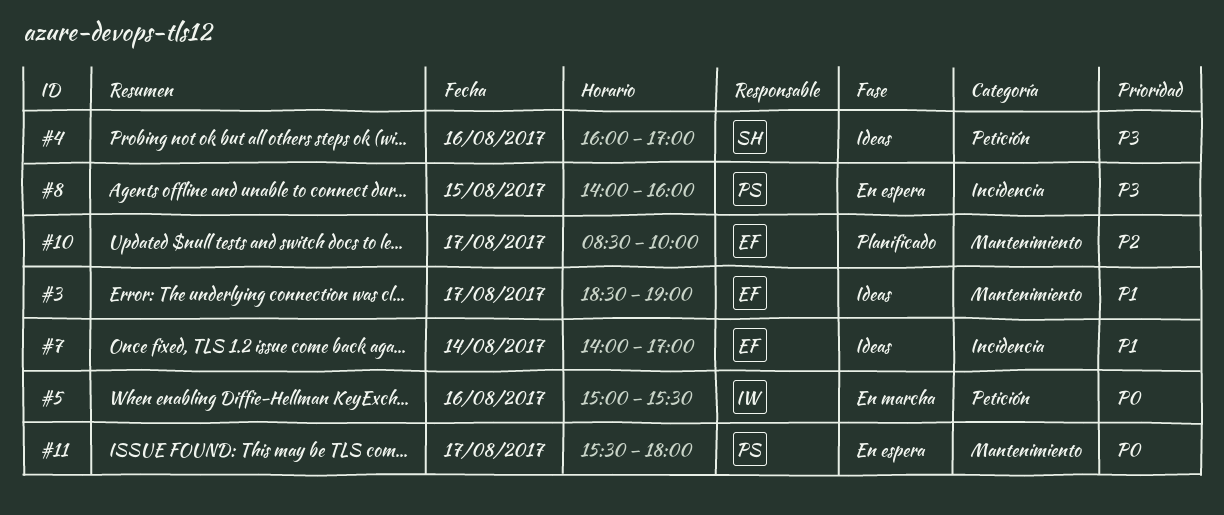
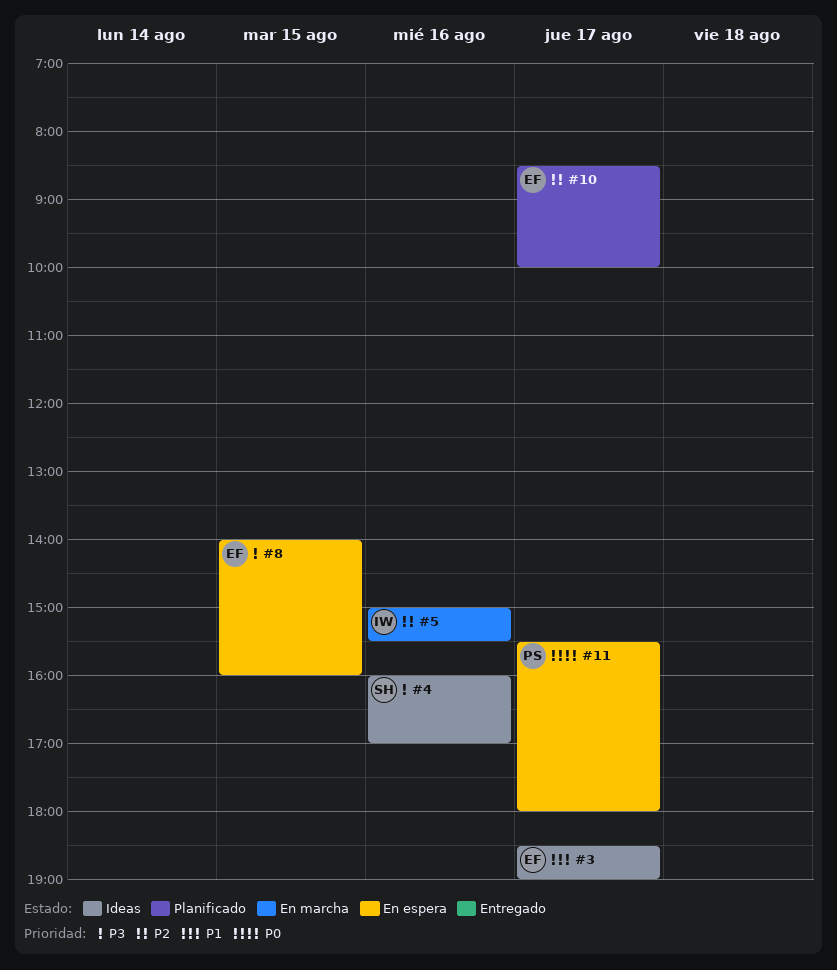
#5, priority: P0 -> P2
#7: present -> none
#8, owner: PS -> EF

